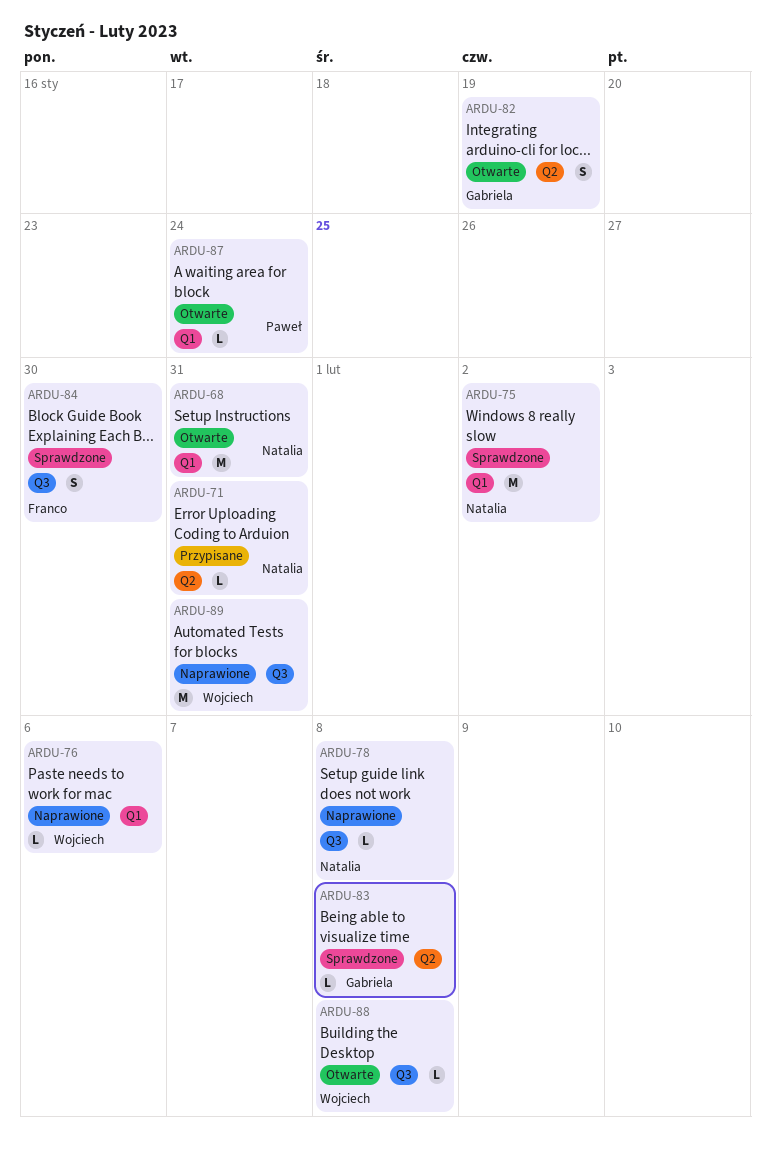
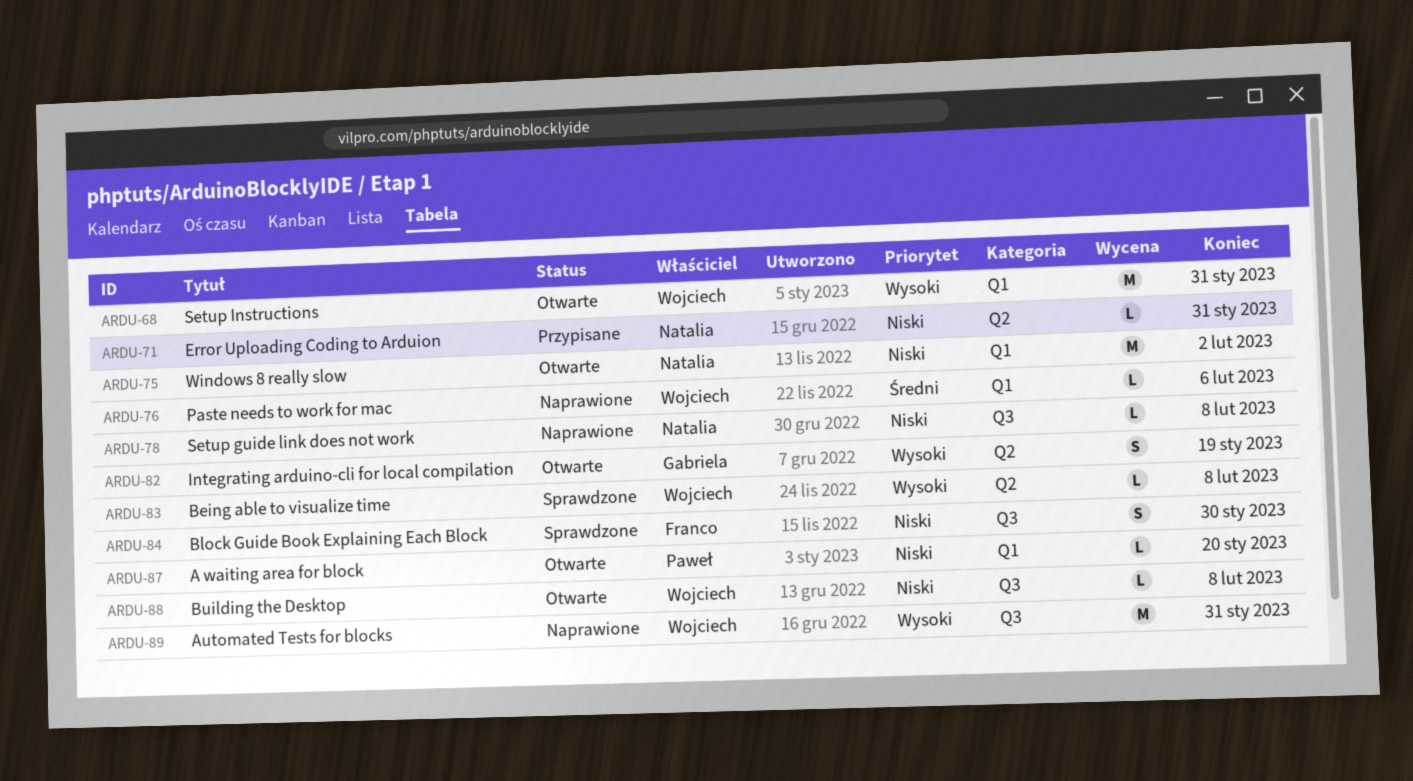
ARDU-68, owner: Natalia -> Wojciech
ARDU-75, status: Sprawdzone -> Otwarte
ARDU-83, owner: Gabriela -> Wojciech
ARDU-87, due: Jan 24 -> Jan 20

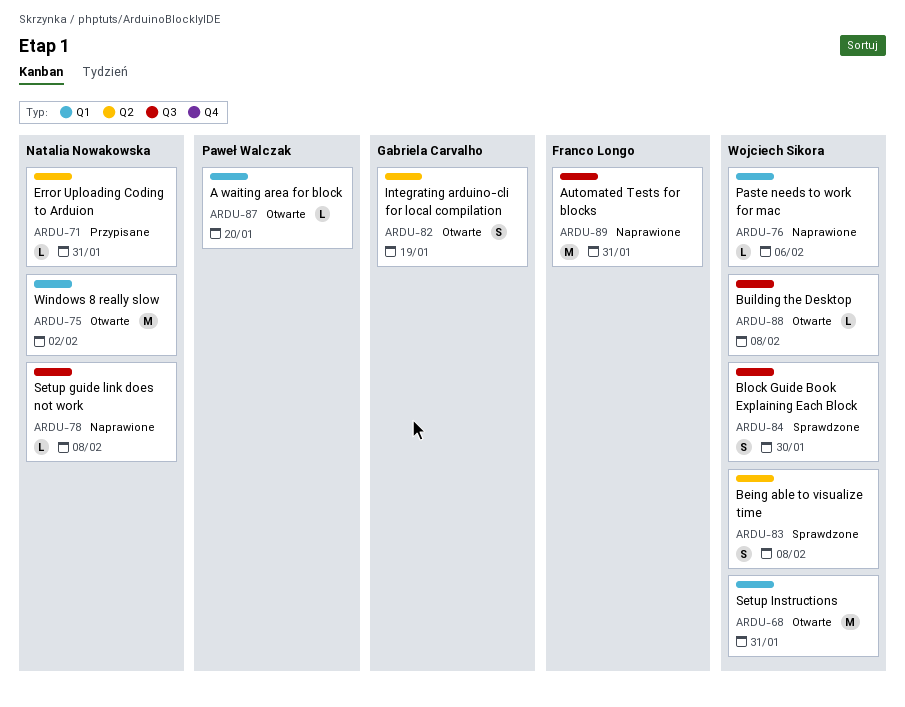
ARDU-83, estimate: L -> S
ARDU-84, owner: Franco Longo -> Wojciech Sikora
ARDU-89, owner: Wojciech Sikora -> Franco Longo

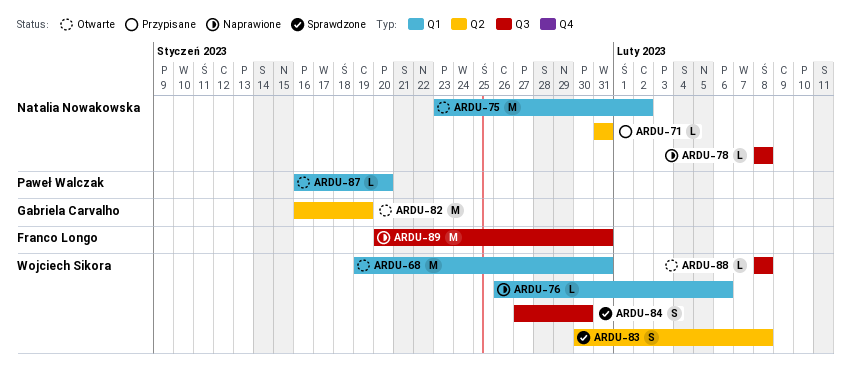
ARDU-82, estimate: S -> M

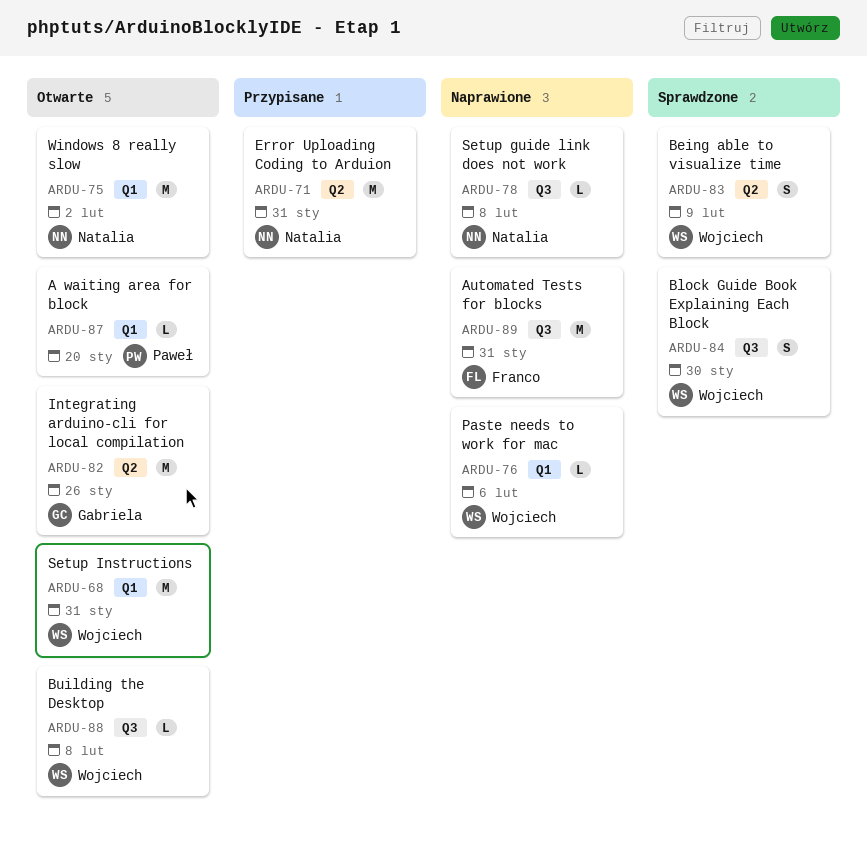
ARDU-71, estimate: L -> M
ARDU-82, due: Jan 19 -> Jan 26
ARDU-83, due: Feb 8 -> Feb 9

